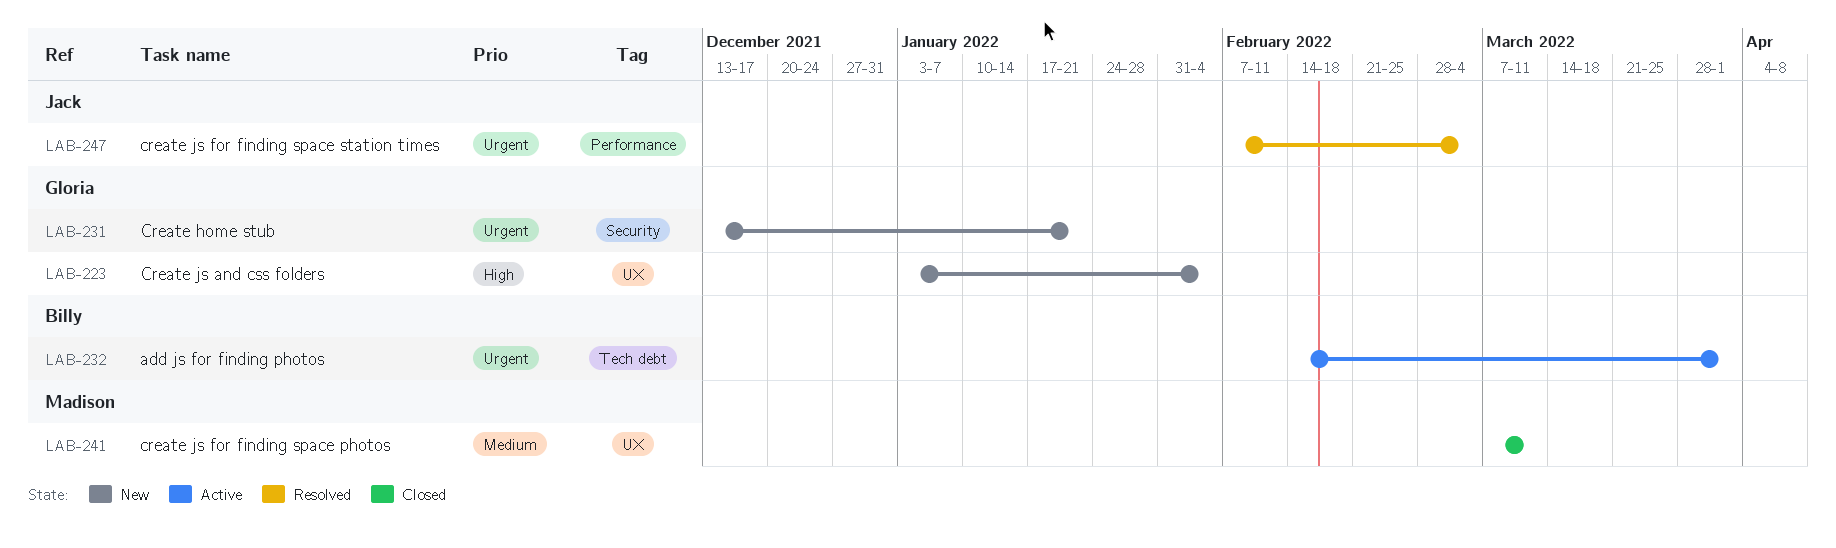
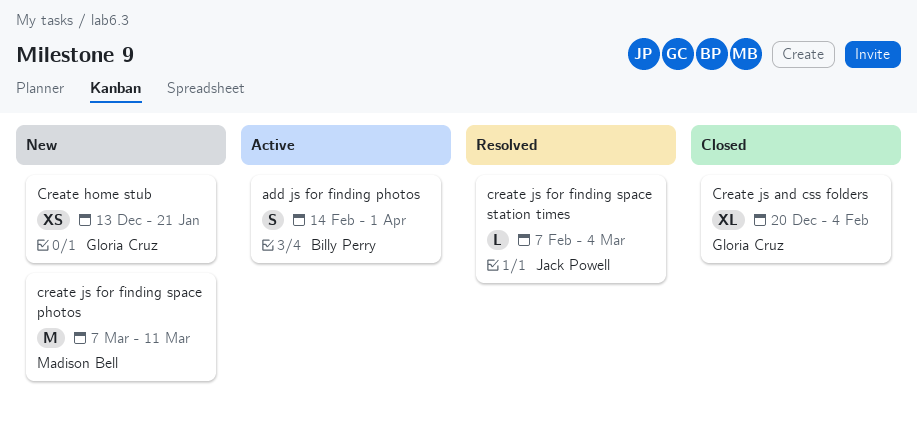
Create js and css folders, status: New -> Closed
Create js and css folders, start: Jan 3 -> Dec 20
create js for finding space photos, status: Closed -> New

